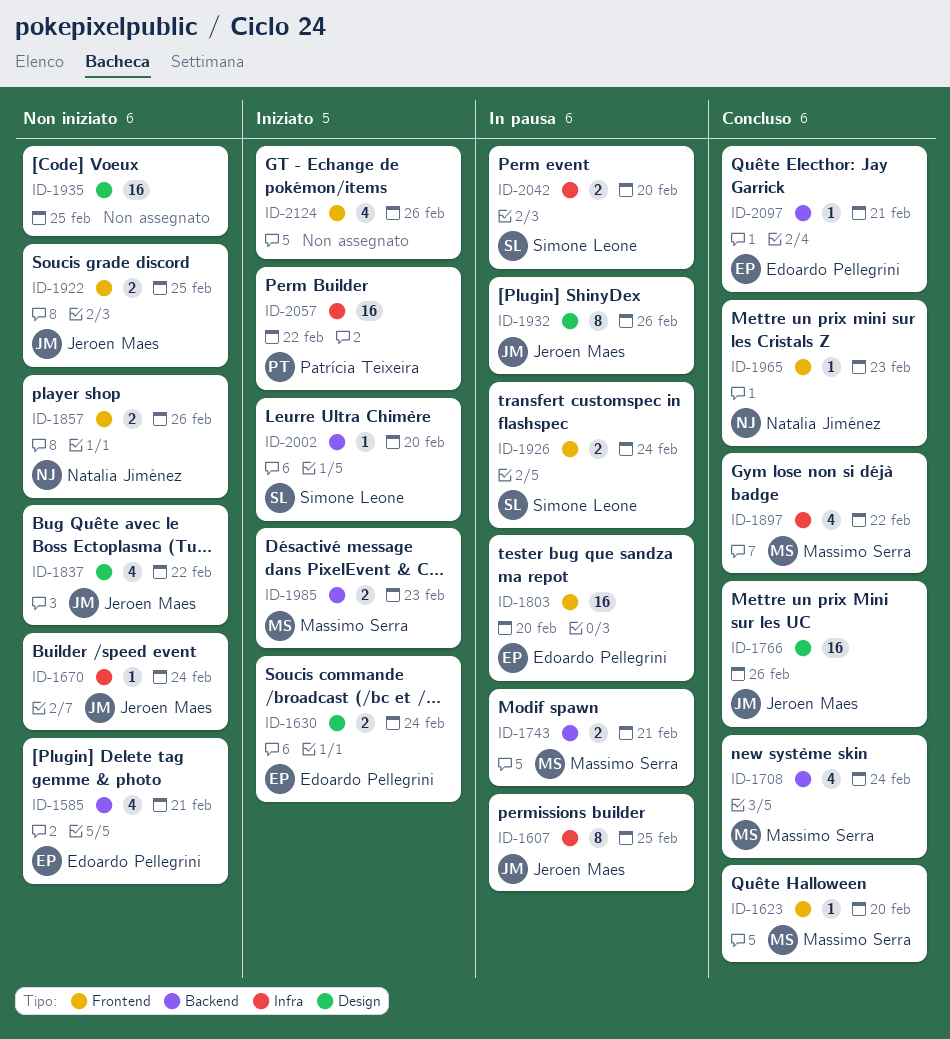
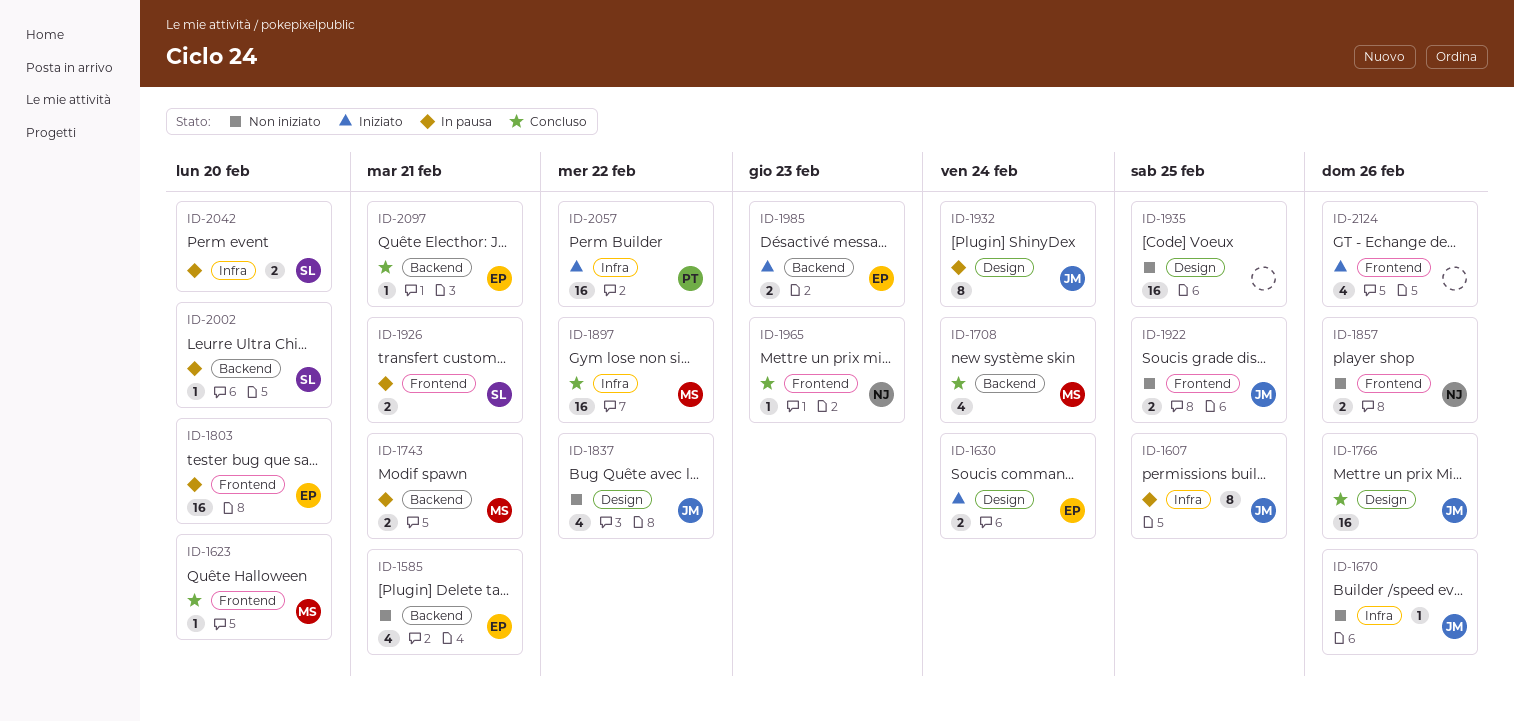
ID-1670, due: Feb 24 -> Feb 26
ID-1897, estimate: 4 -> 16
ID-1926, due: Feb 24 -> Feb 21
ID-1932, due: Feb 26 -> Feb 24
ID-1985, owner: Massimo Serra -> Edoardo Pellegrini
ID-2002, status: Iniziato -> In pausa

